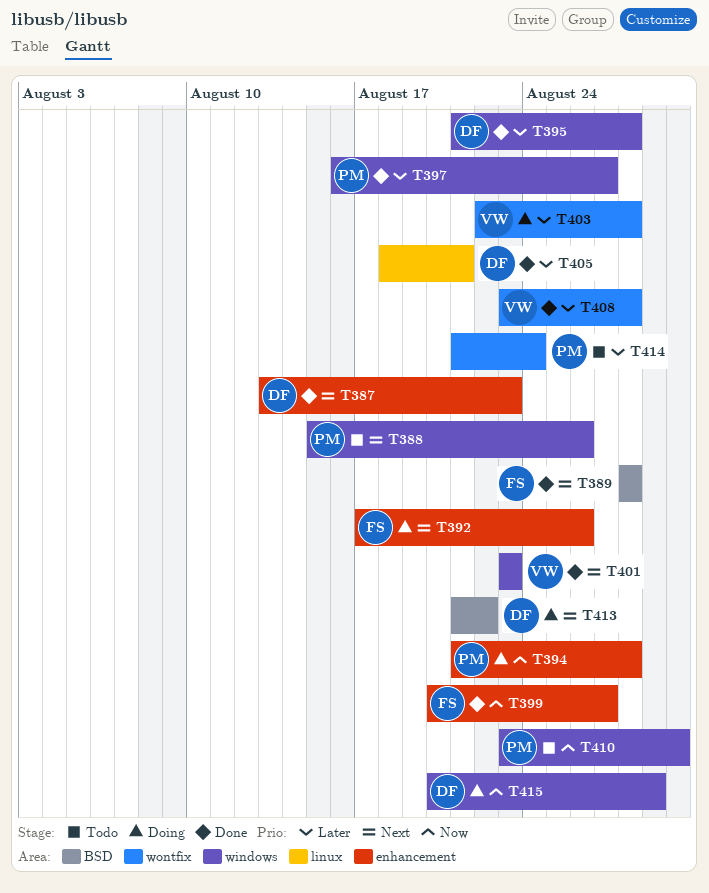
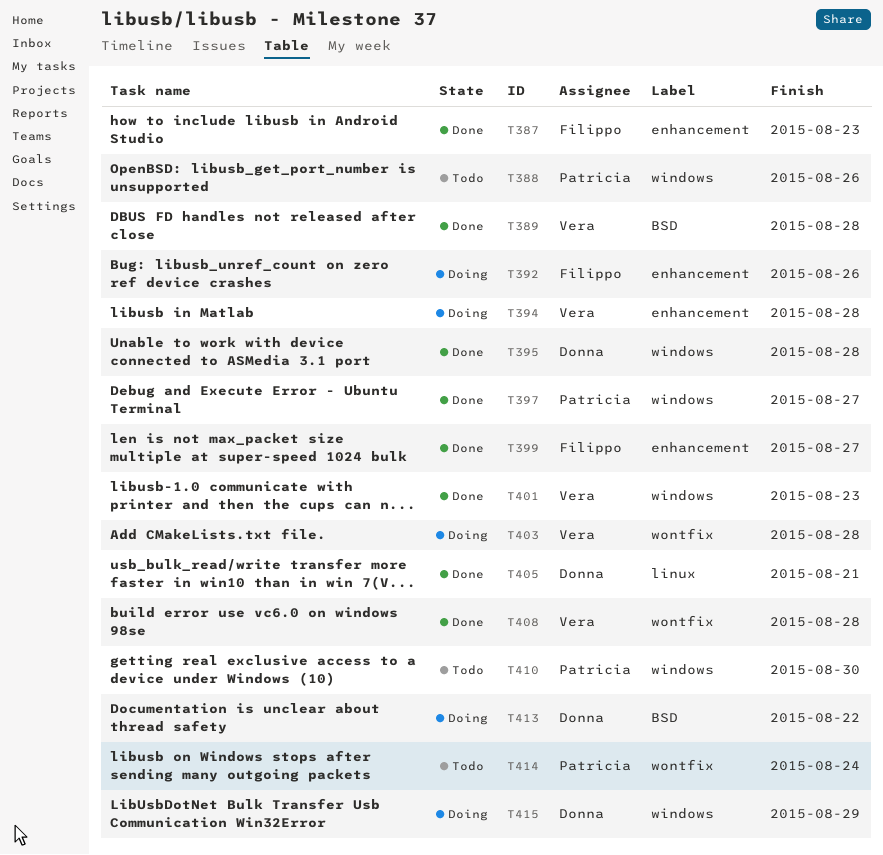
T387, owner: Donna -> Filippo
T389, owner: Filippo -> Vera
T394, owner: Patricia -> Vera

